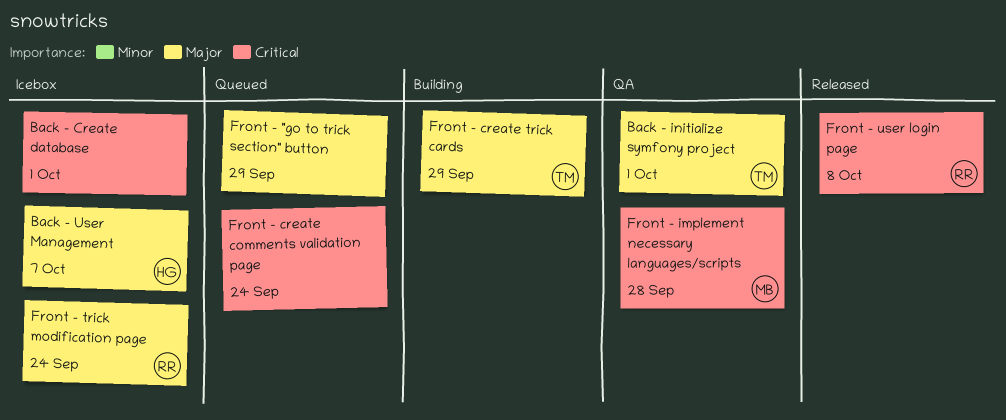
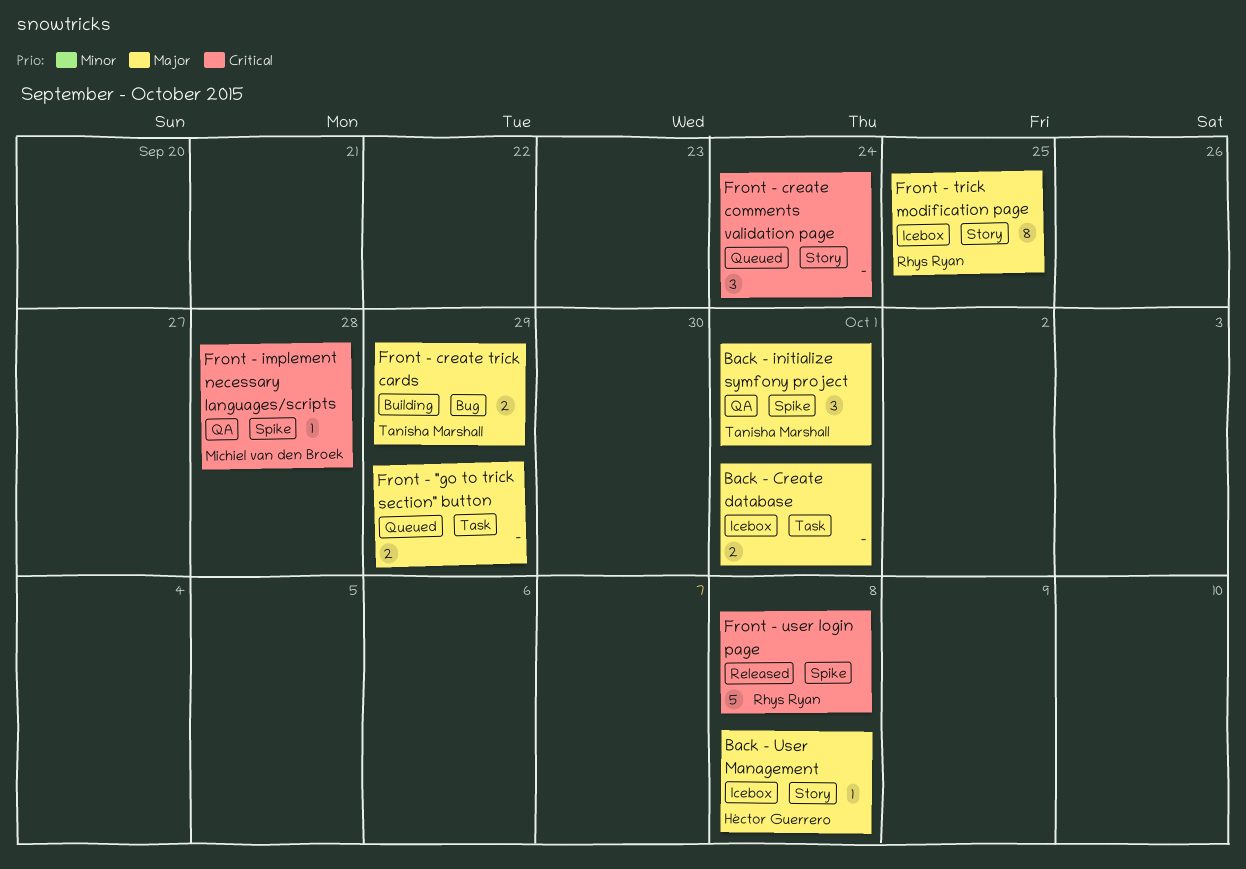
Back - Create database, priority: Critical -> Major
Back - User Management, due: Oct 7 -> Oct 8
Front - trick modification page, due: Sep 24 -> Sep 25

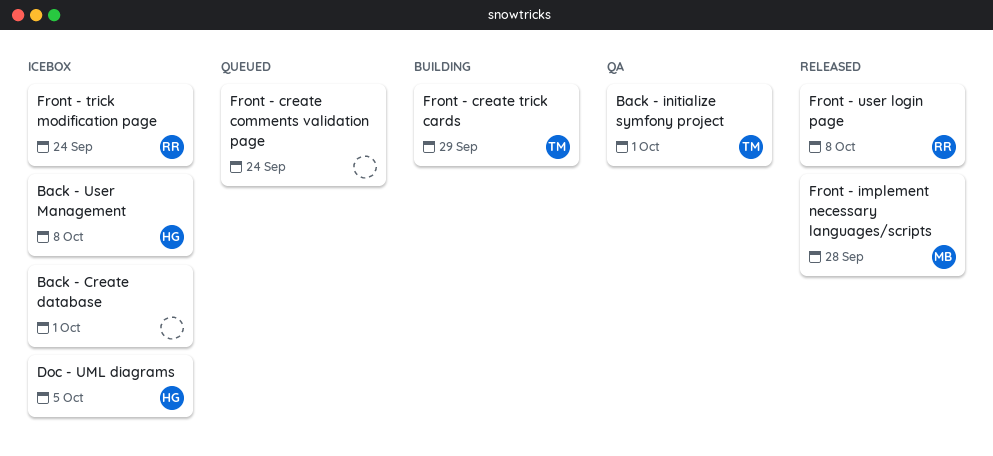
Doc - UML diagrams: none -> present
Front - "go to trick section" button: present -> none
Front - implement necessary languages/scripts, status: QA -> Released
Front - trick modification page, due: Sep 25 -> Sep 24

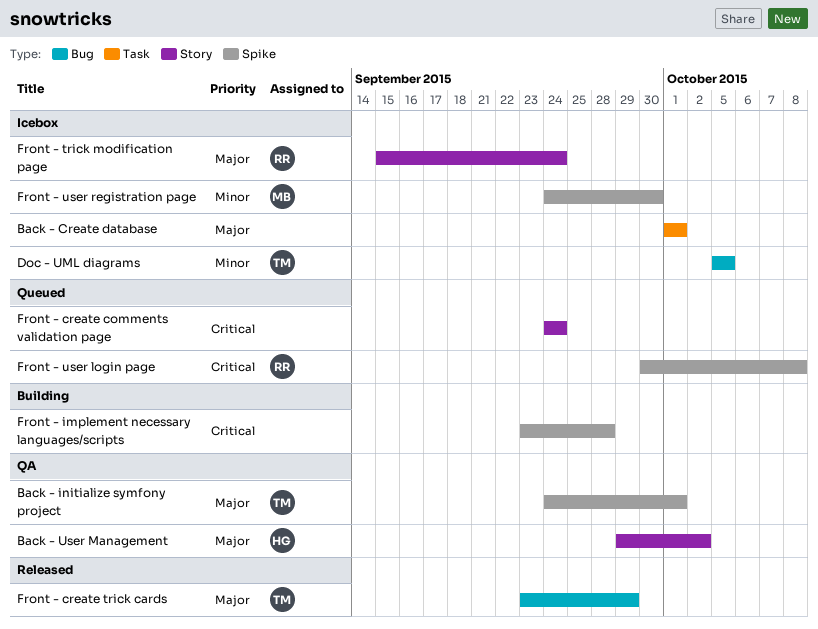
Back - User Management, status: Icebox -> QA
Back - User Management, due: Oct 8 -> Oct 2
Doc - UML diagrams, owner: HG -> TM
Front - create trick cards, status: Building -> Released
Front - implement necessary languages/scripts, status: Released -> Building
Front - implement necessary languages/scripts, owner: MB -> none
Front - user login page, status: Released -> Queued
Front - user registration page: none -> present

